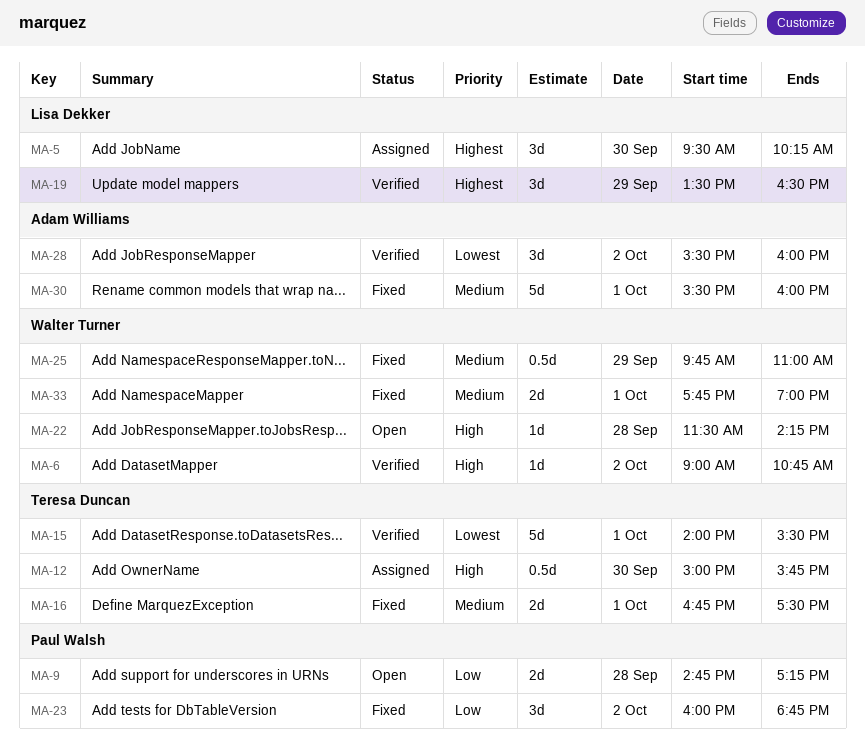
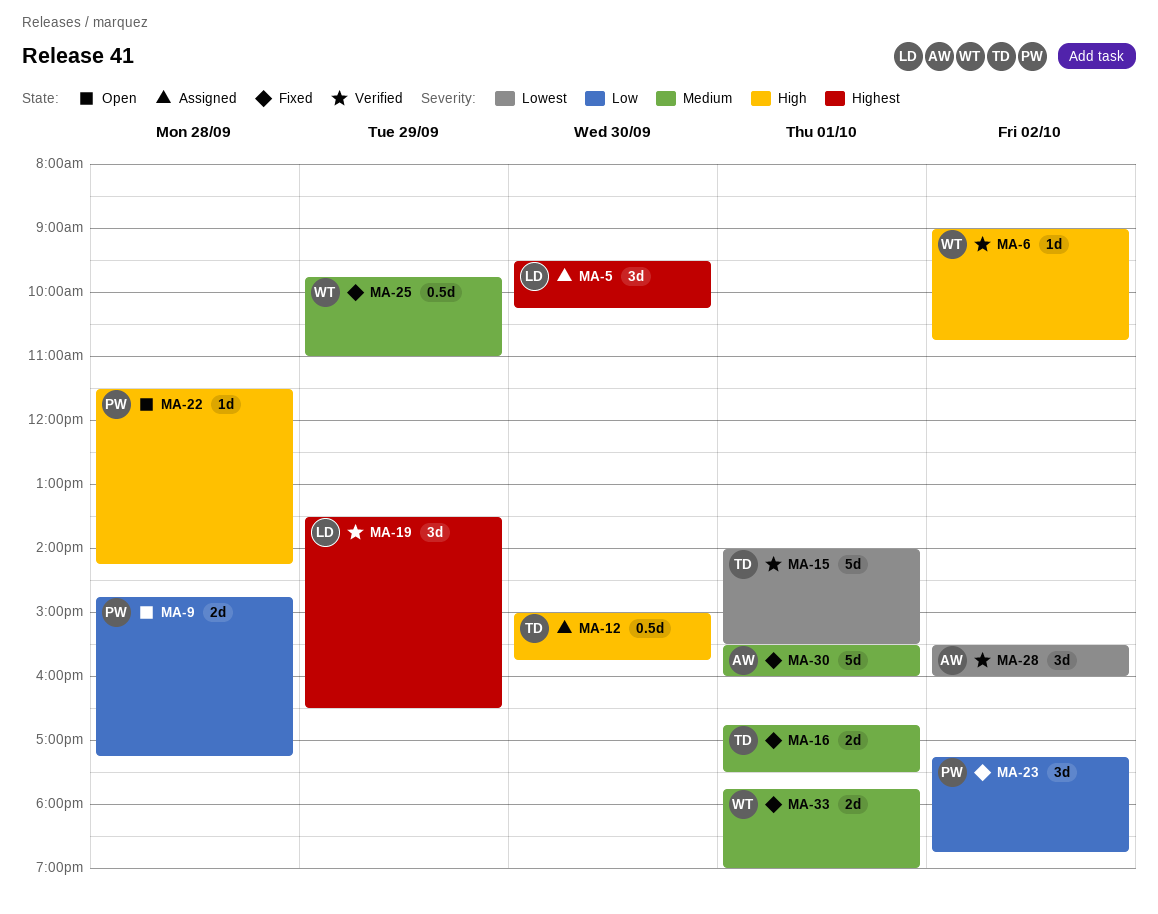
MA-22, owner: Walter Turner -> Paul Walsh
MA-23, begins: 16:00 -> 17:15

